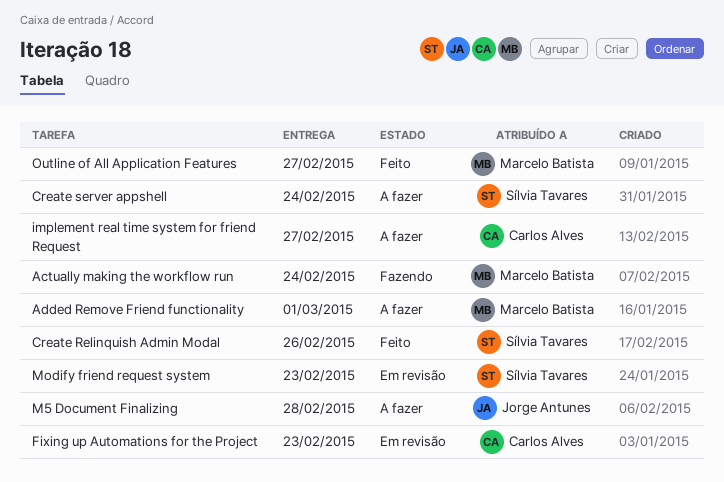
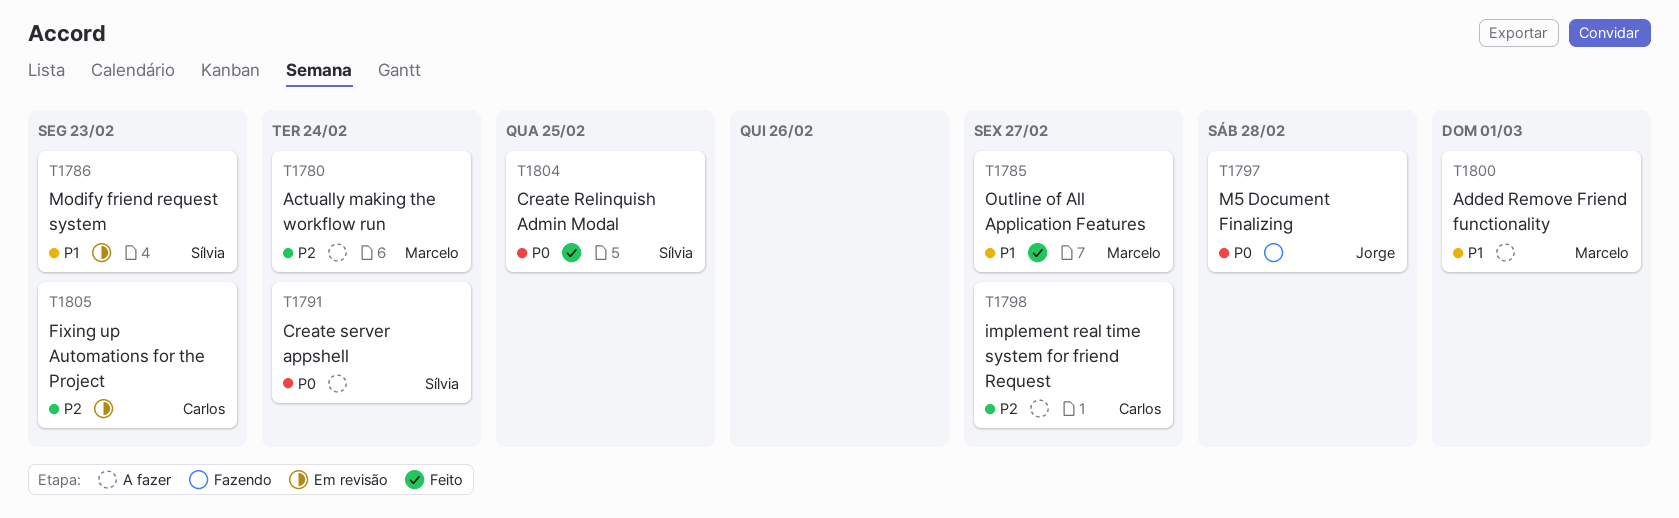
Actually making the workflow run, status: Fazendo -> A fazer
Create Relinquish Admin Modal, due: Feb 26 -> Feb 25
M5 Document Finalizing, status: A fazer -> Fazendo

